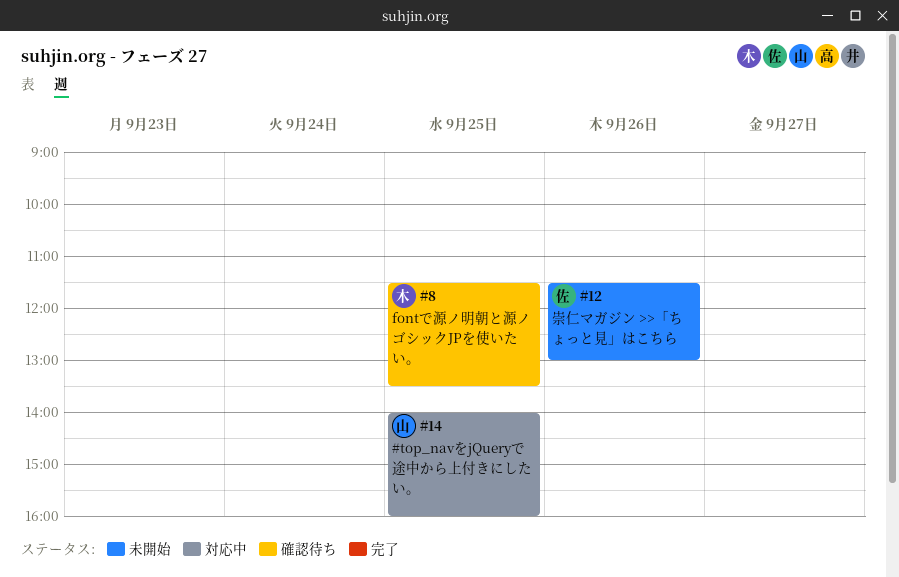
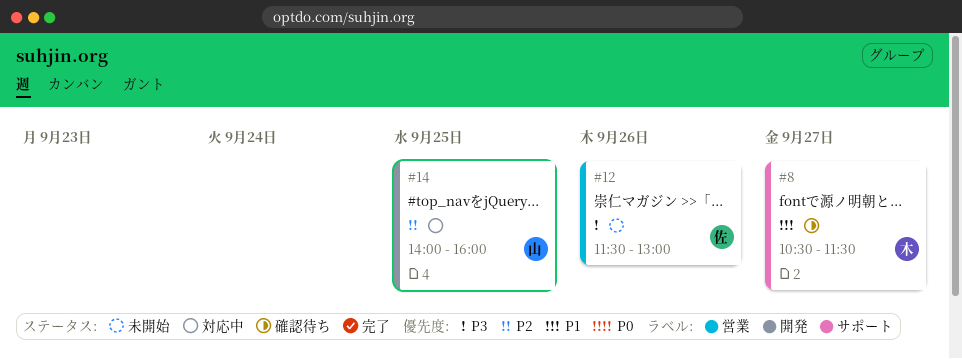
#8, day: Sep 25 -> Sep 27
#8, begins: 11:30 -> 10:30
#8, ends: 13:30 -> 11:30

